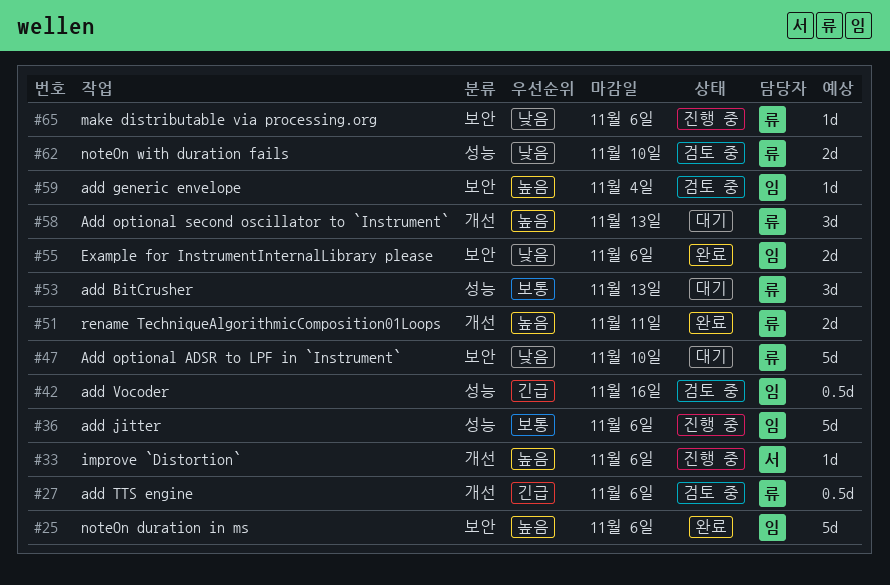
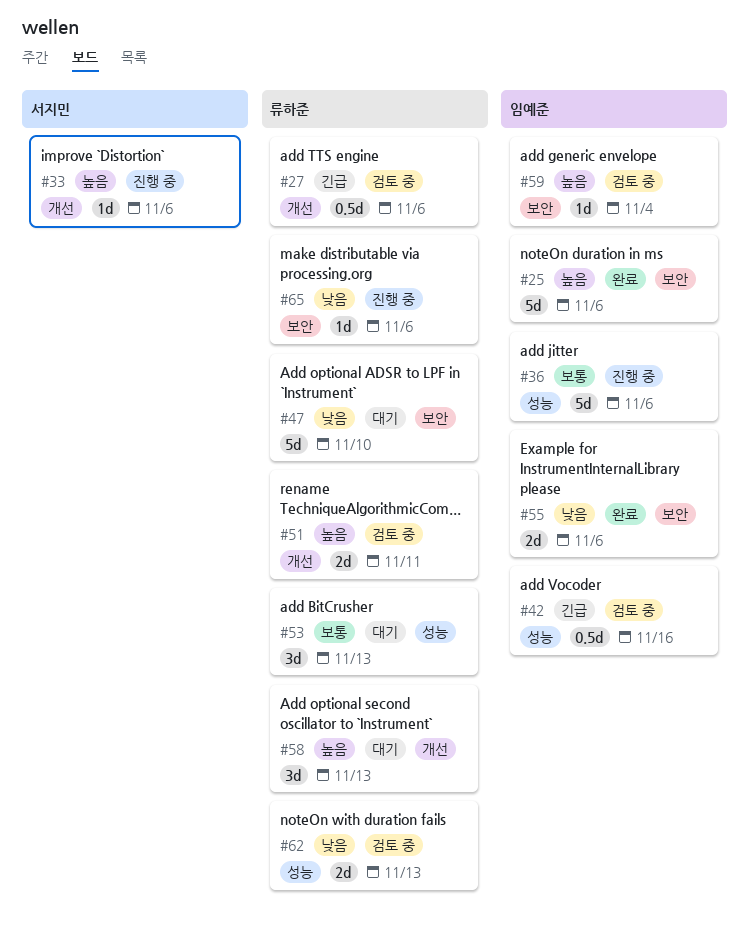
#51, status: 완료 -> 검토 중
#62, due: Nov 10 -> Nov 13

